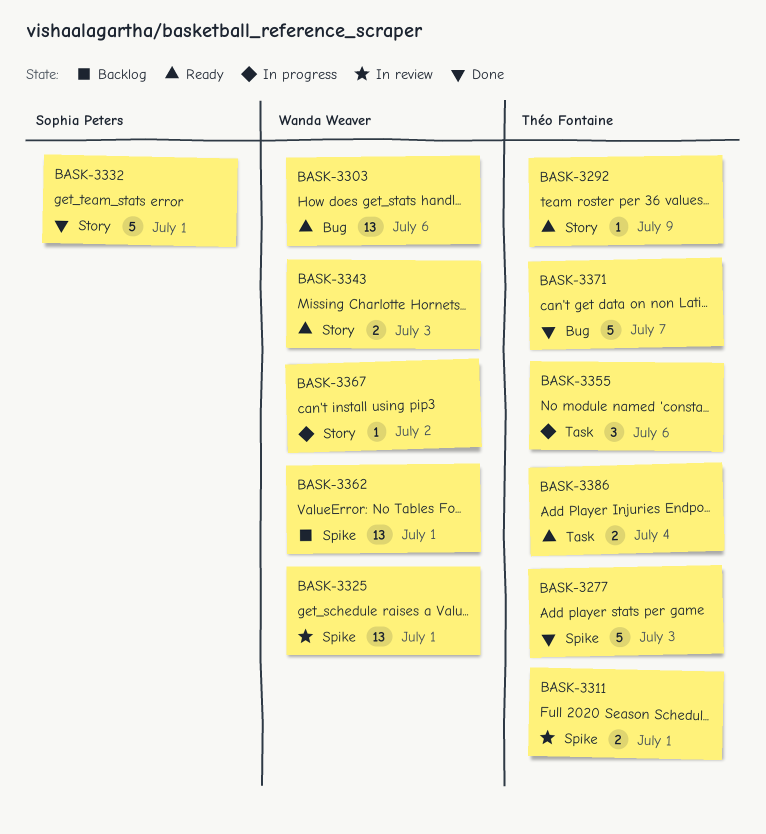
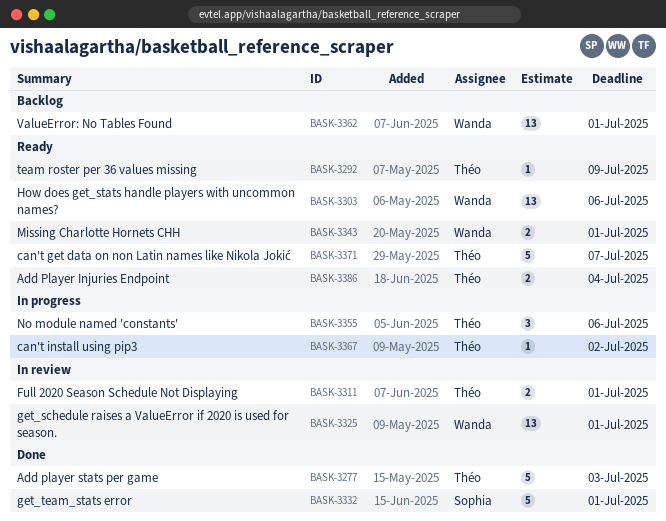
BASK-3343, due: Jul 3 -> Jul 1
BASK-3367, owner: Wanda Weaver -> Théo Fontaine
BASK-3371, status: Done -> Ready

